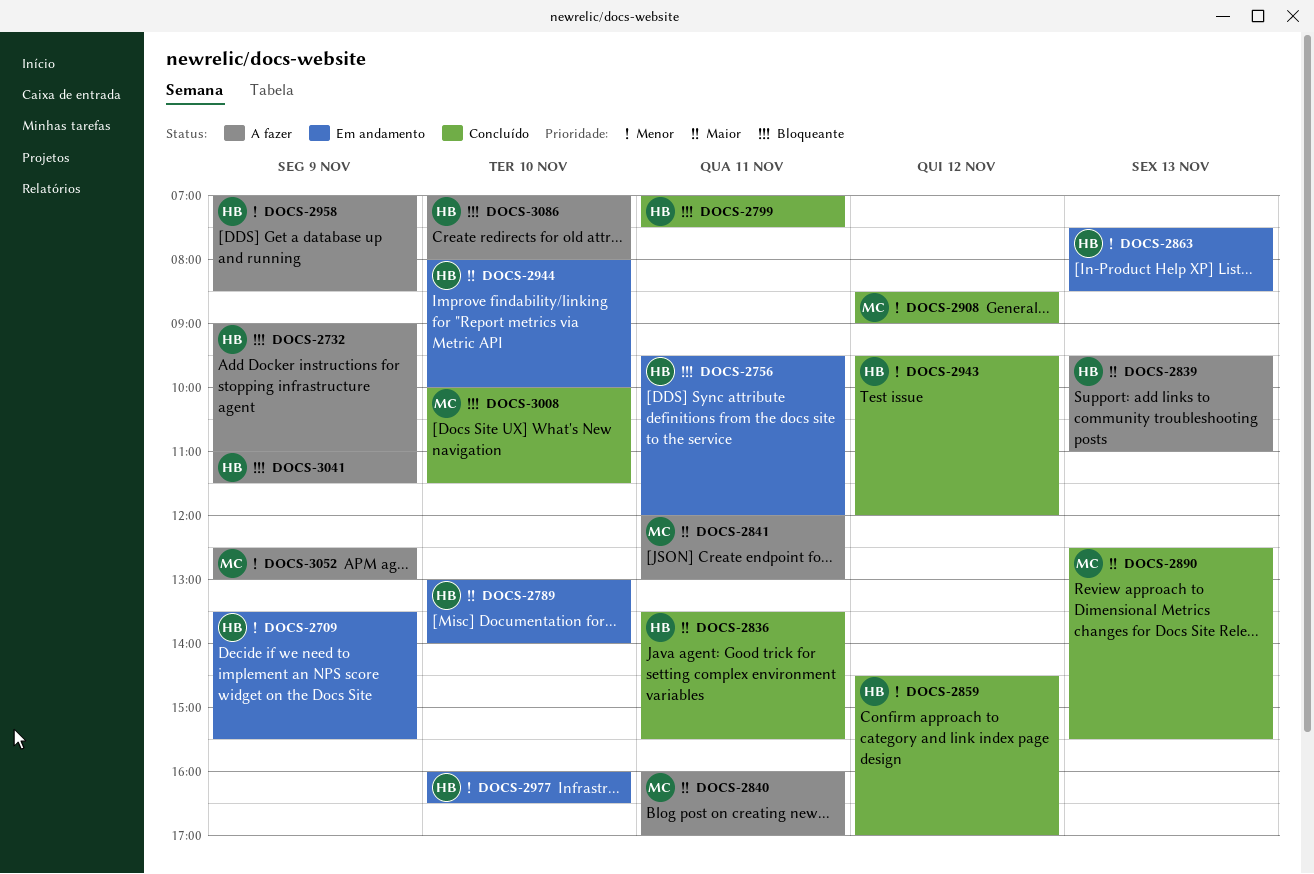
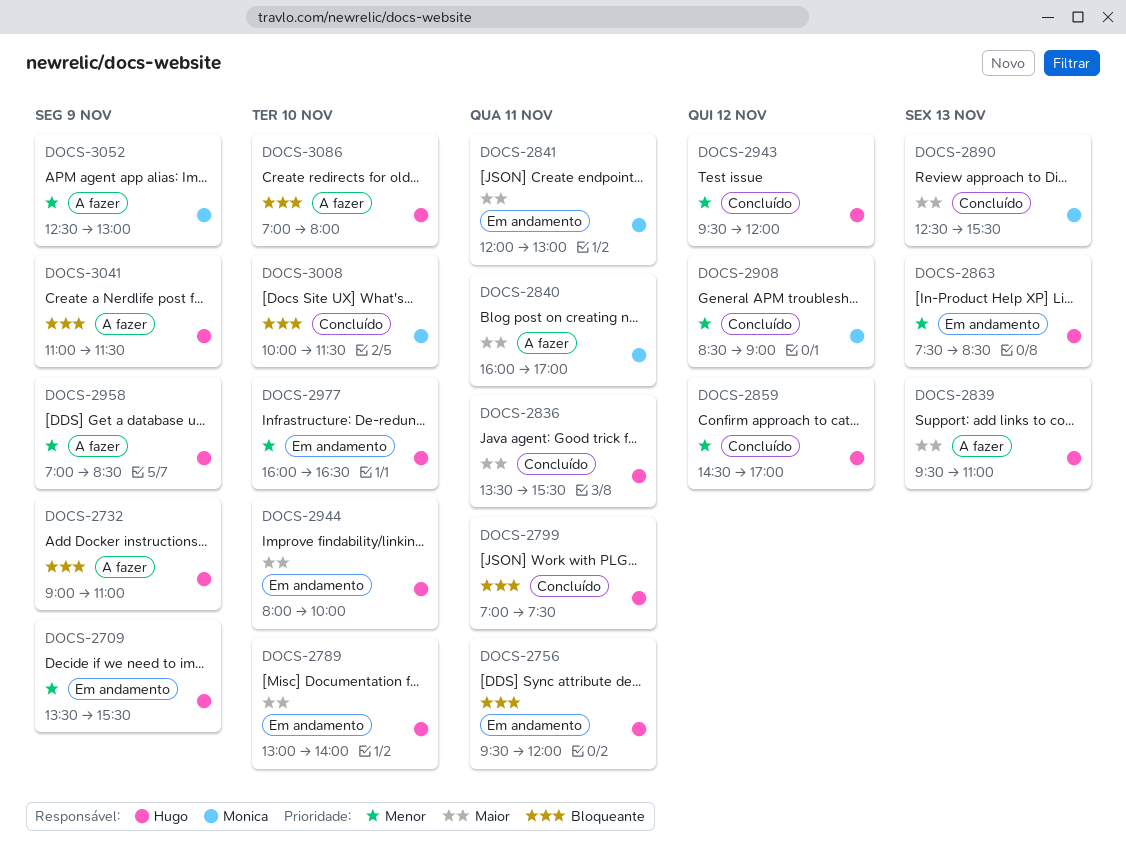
DOCS-2841, status: A fazer -> Em andamento

